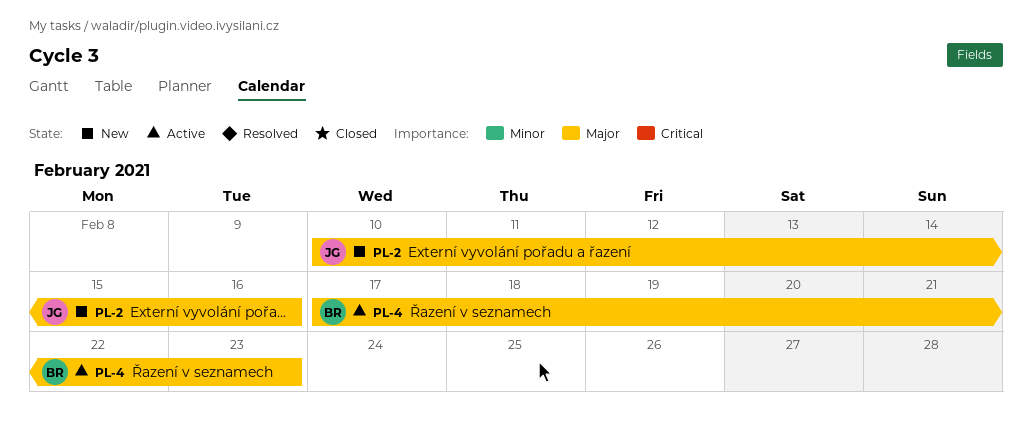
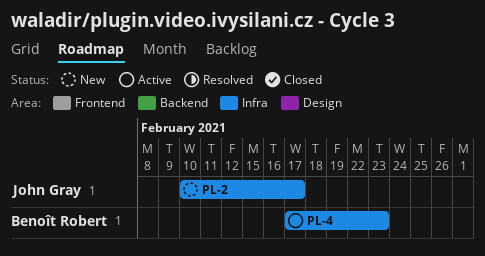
PL-2, due: Feb 16 -> Feb 17

